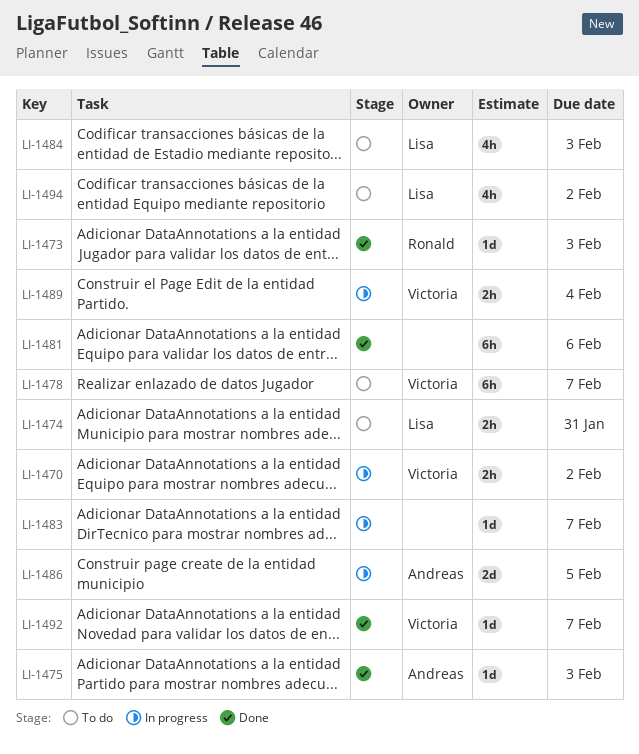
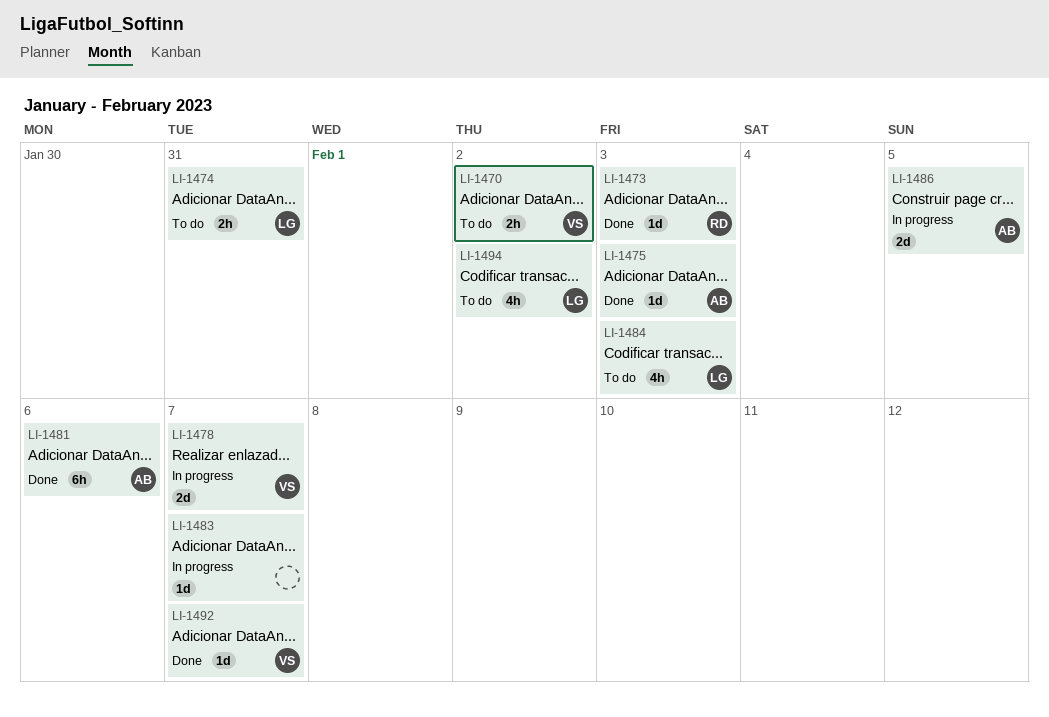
LI-1470, status: In progress -> To do
LI-1478, status: To do -> In progress
LI-1478, estimate: 6h -> 2d
LI-1481, owner: none -> Andreas
LI-1489: present -> none

